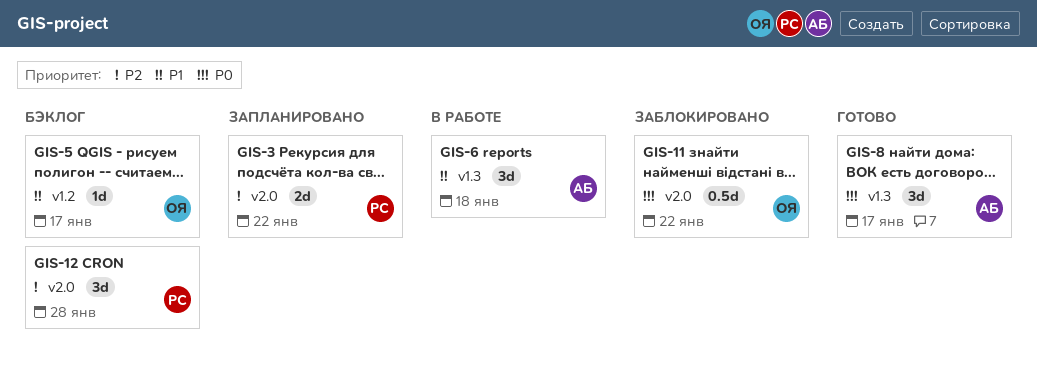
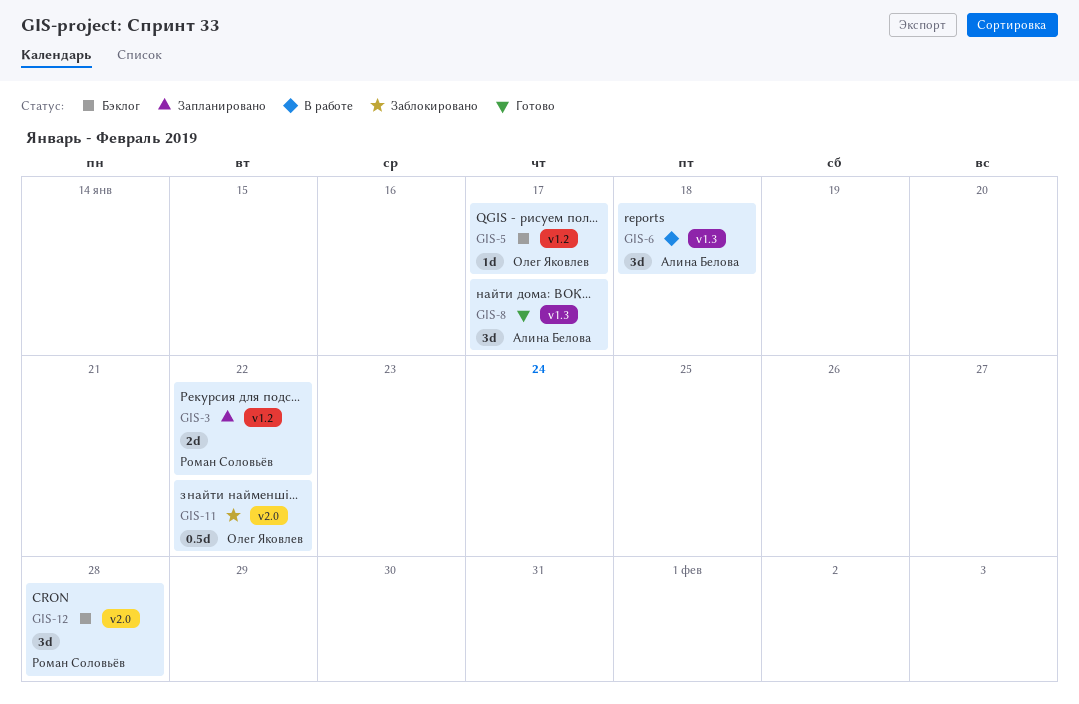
GIS-3, label: v2.0 -> v1.2

